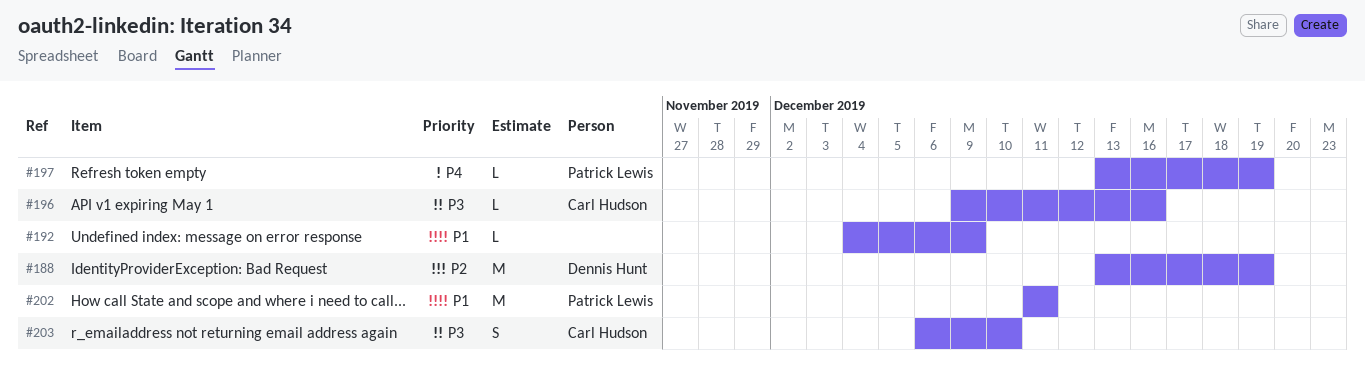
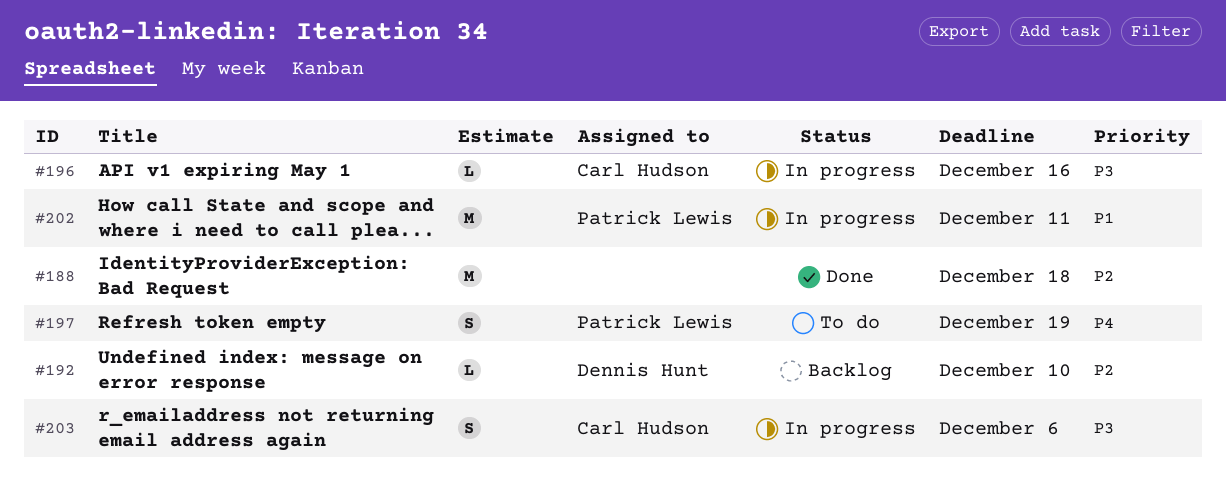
#188, owner: Dennis Hunt -> none
#188, due: Dec 19 -> Dec 18
#192, owner: none -> Dennis Hunt
#192, priority: P1 -> P2
#192, due: Dec 9 -> Dec 10
#197, estimate: L -> S
#203, due: Dec 10 -> Dec 6

